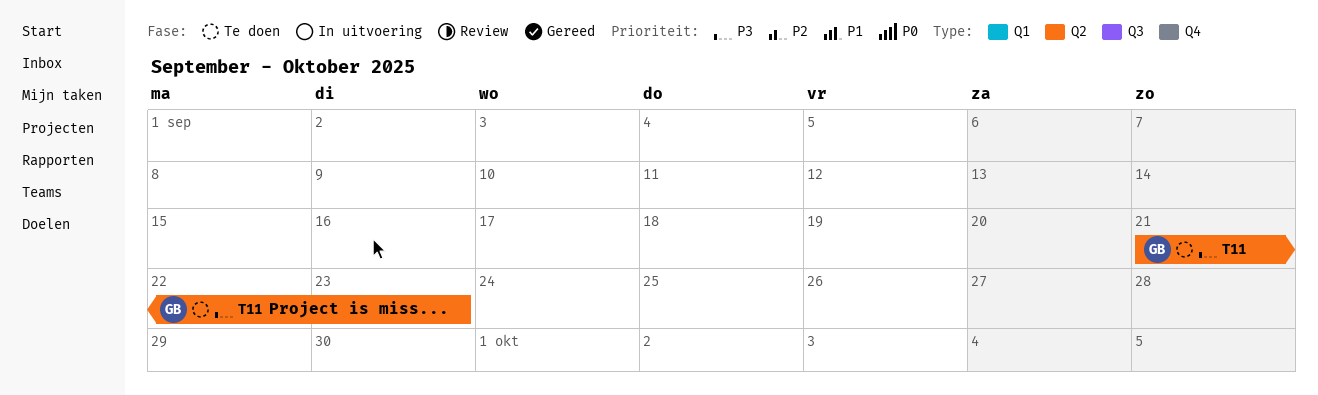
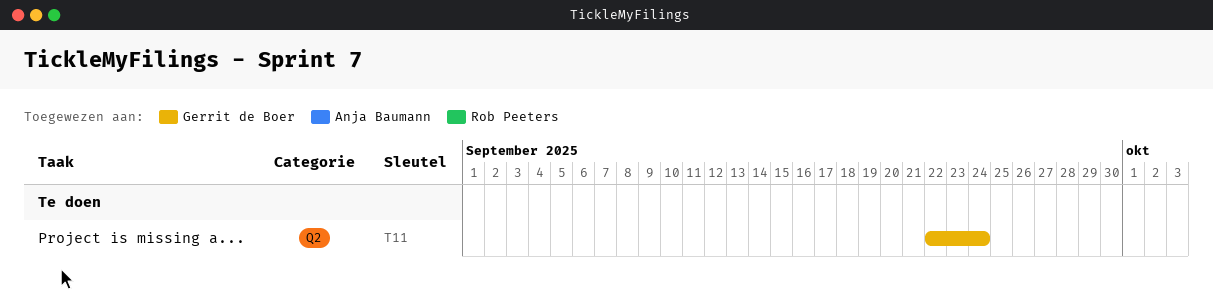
T11, start: Sep 21 -> Sep 22
T11, due: Sep 23 -> Sep 24

